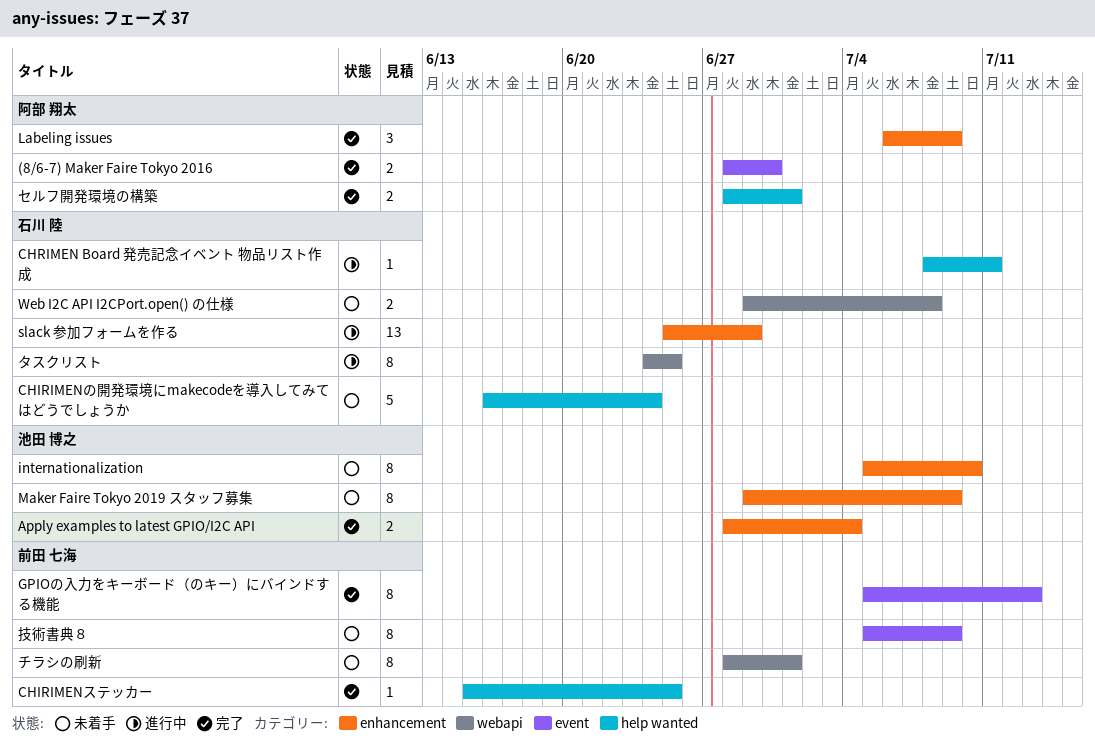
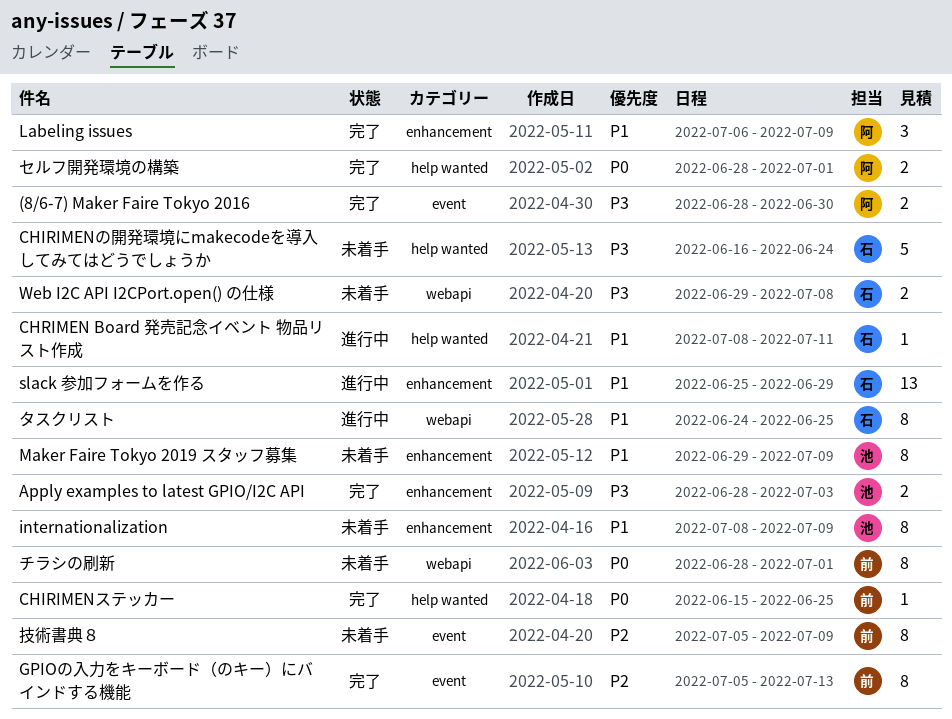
Apply examples to latest GPIO/I2C API, due: Jul 4 -> Jul 3
internationalization, start: Jul 5 -> Jul 8
internationalization, due: Jul 10 -> Jul 9

